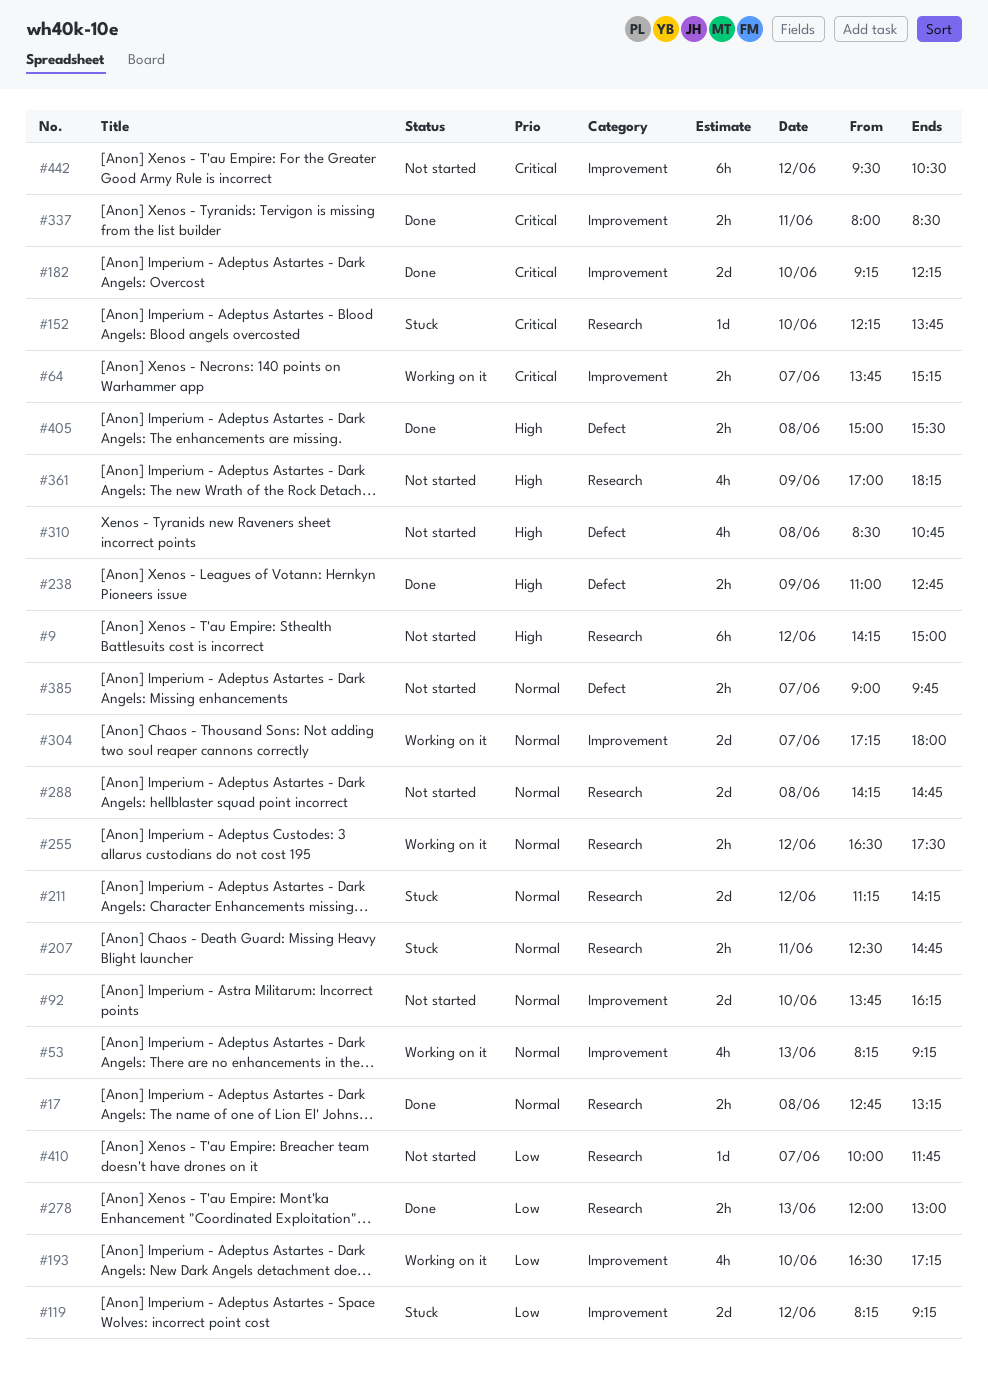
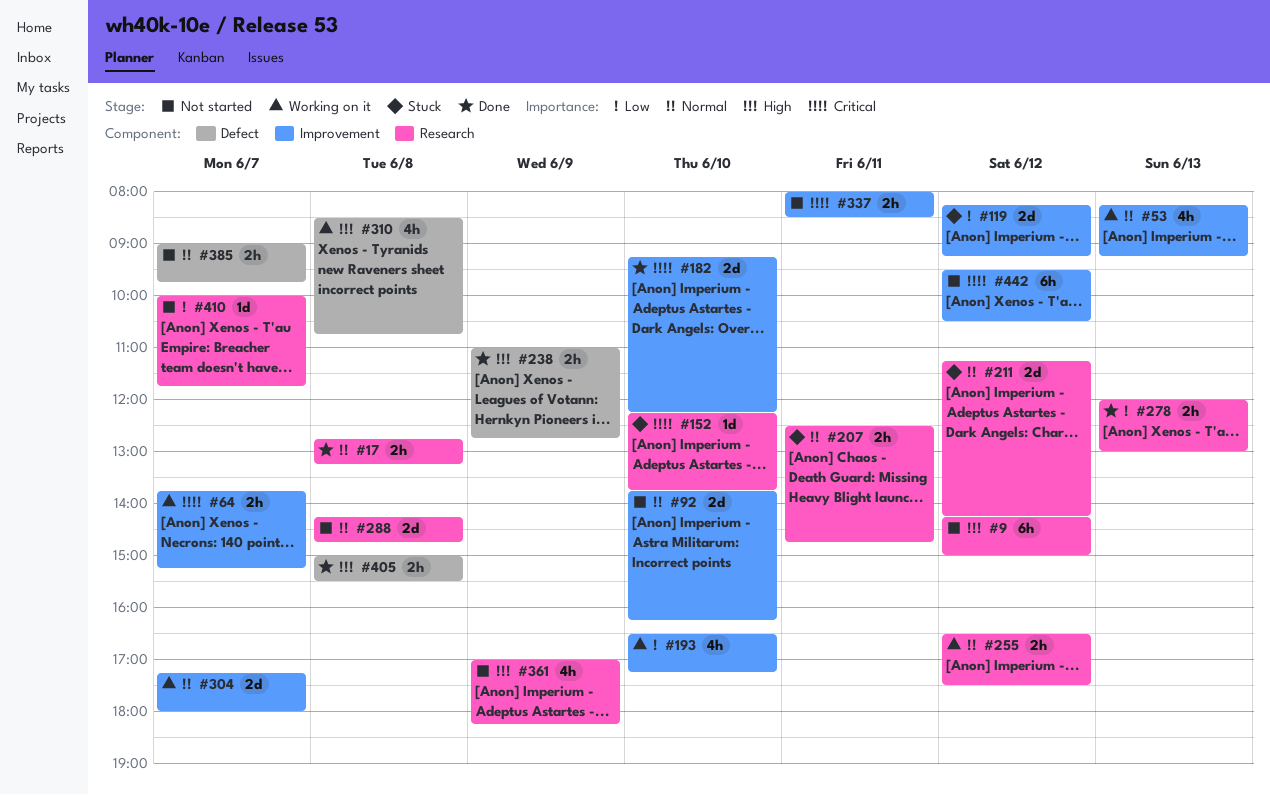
#310, status: Not started -> Working on it
#337, status: Done -> Not started

